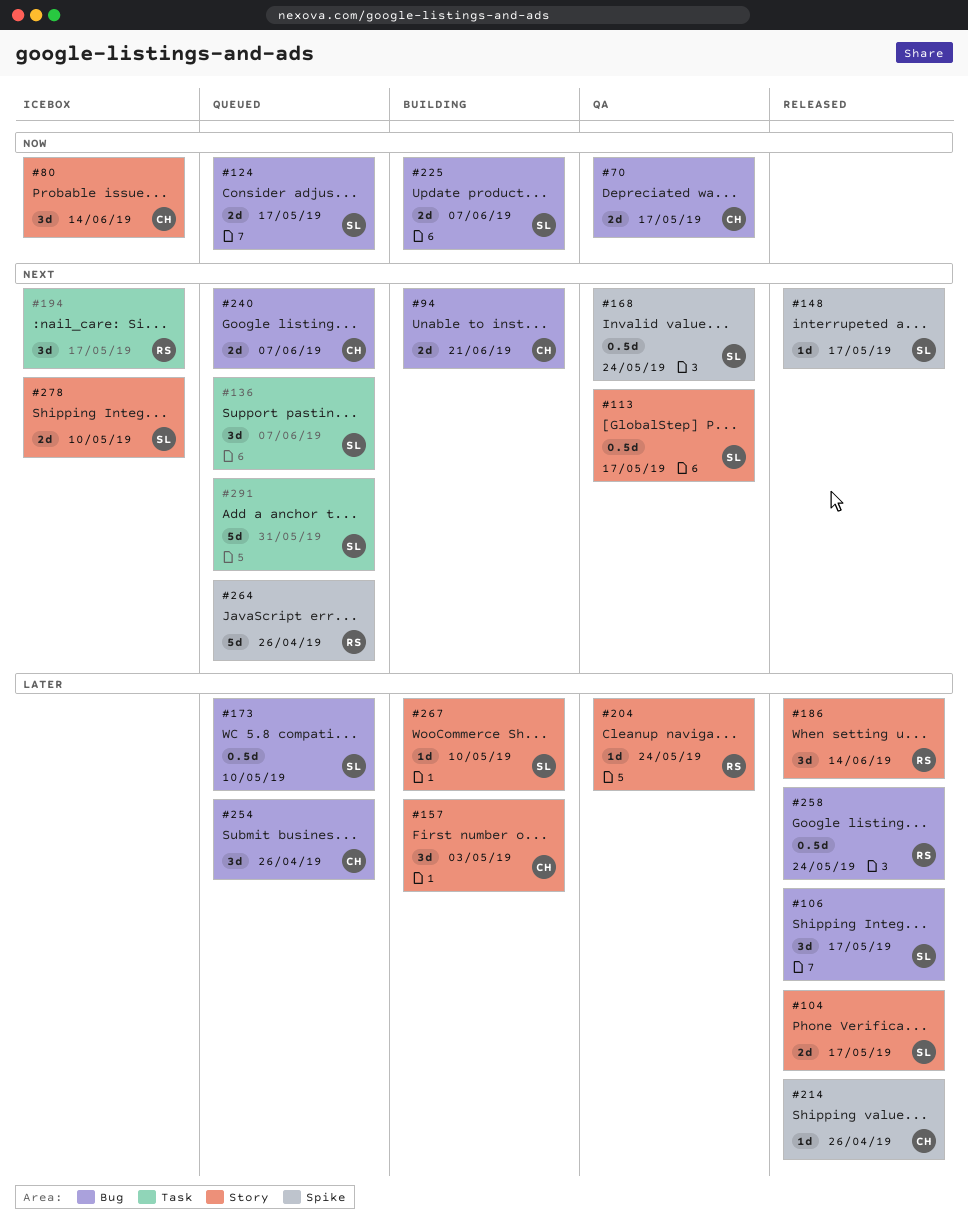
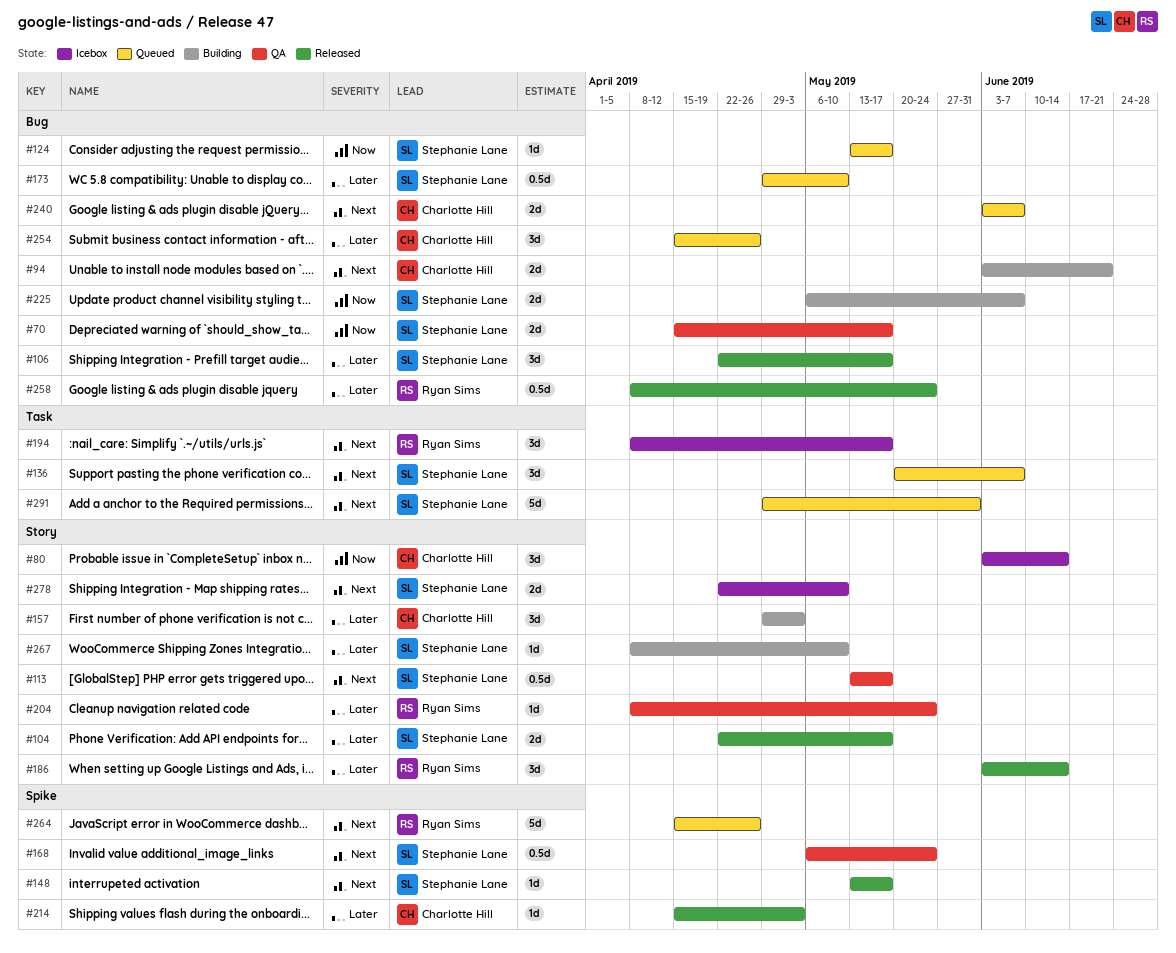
#70, owner: Charlotte Hill -> Stephanie Lane
#124, estimate: 2d -> 1d
#214, due: Apr 26 -> May 3

